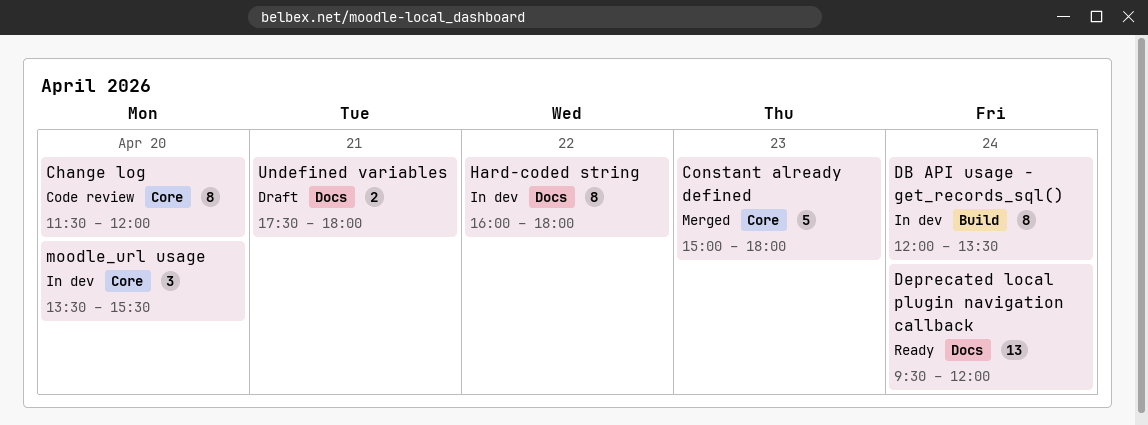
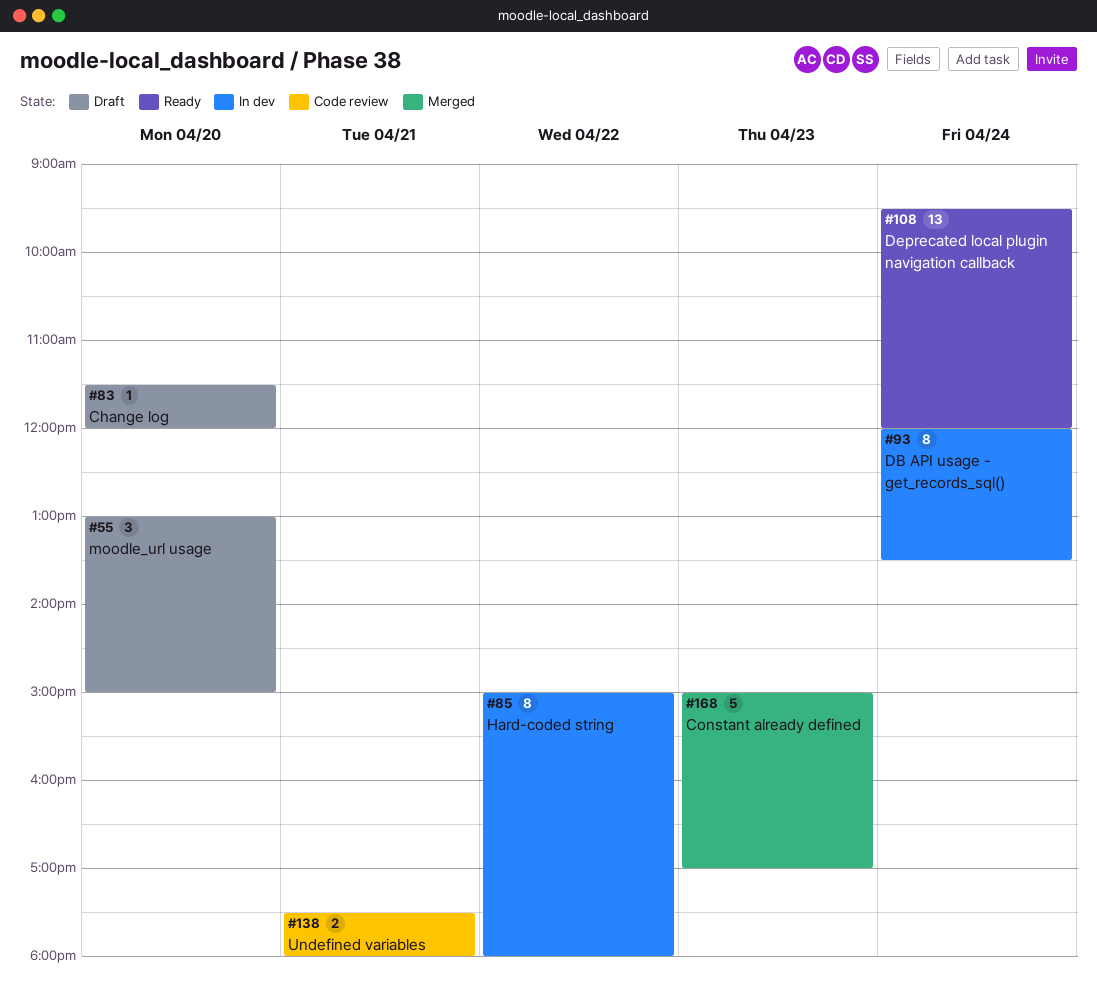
Change log, status: Code review -> Draft
Change log, estimate: 8 -> 1
Constant already defined, ends: 18:00 -> 17:00
Hard-coded string, begins: 16:00 -> 15:00
moodle_url usage, status: In dev -> Draft
moodle_url usage, begins: 13:30 -> 13:00
moodle_url usage, ends: 15:30 -> 15:00
Undefined variables, status: Draft -> Code review

